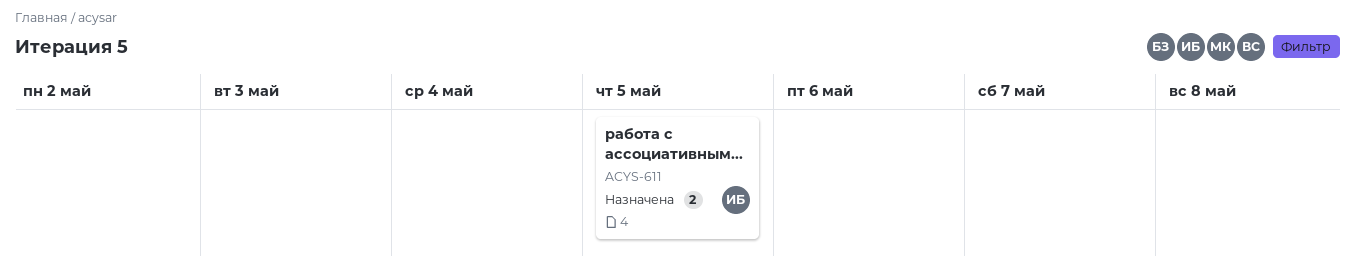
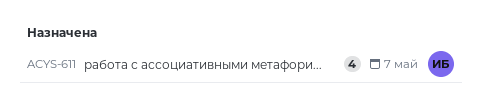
ACYS-611, estimate: 2 -> 4
ACYS-611, due: May 5 -> May 7

